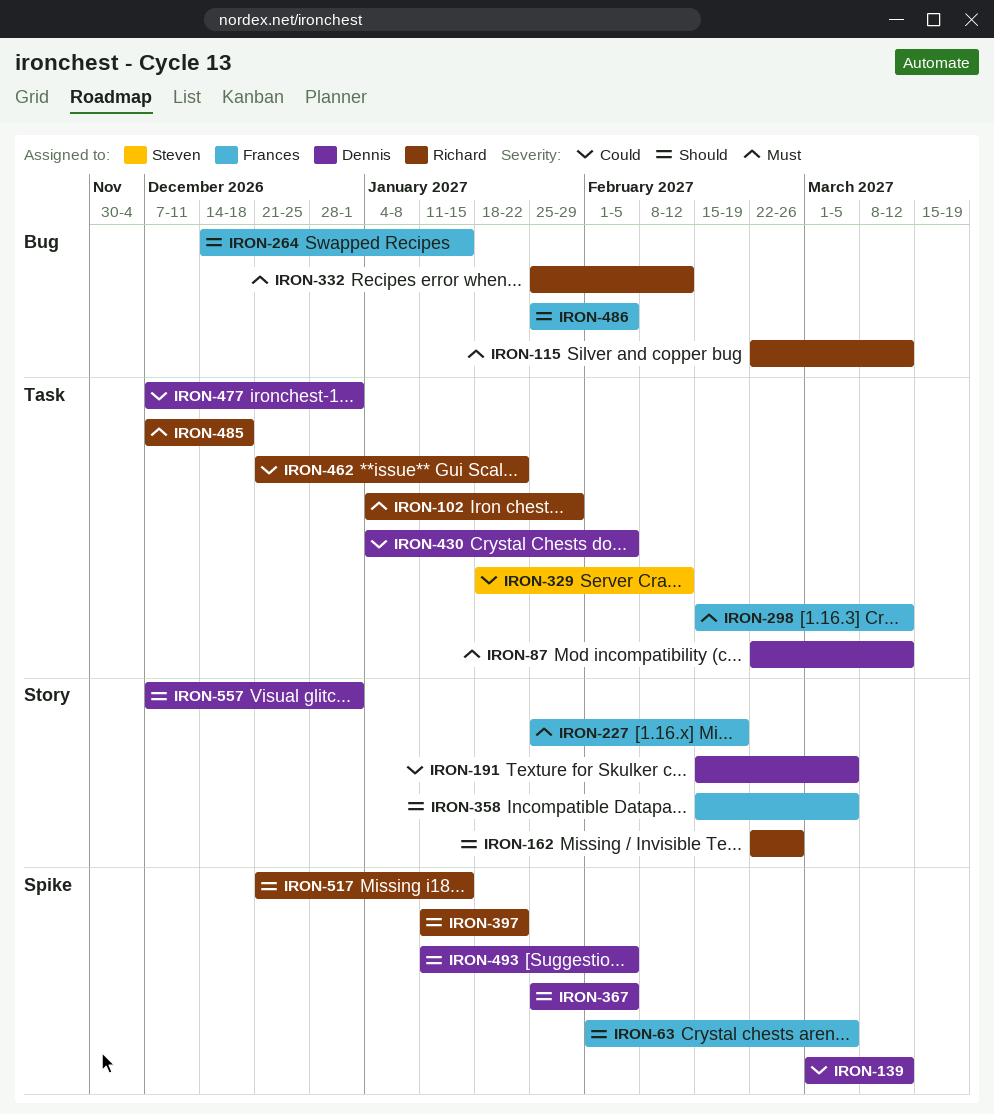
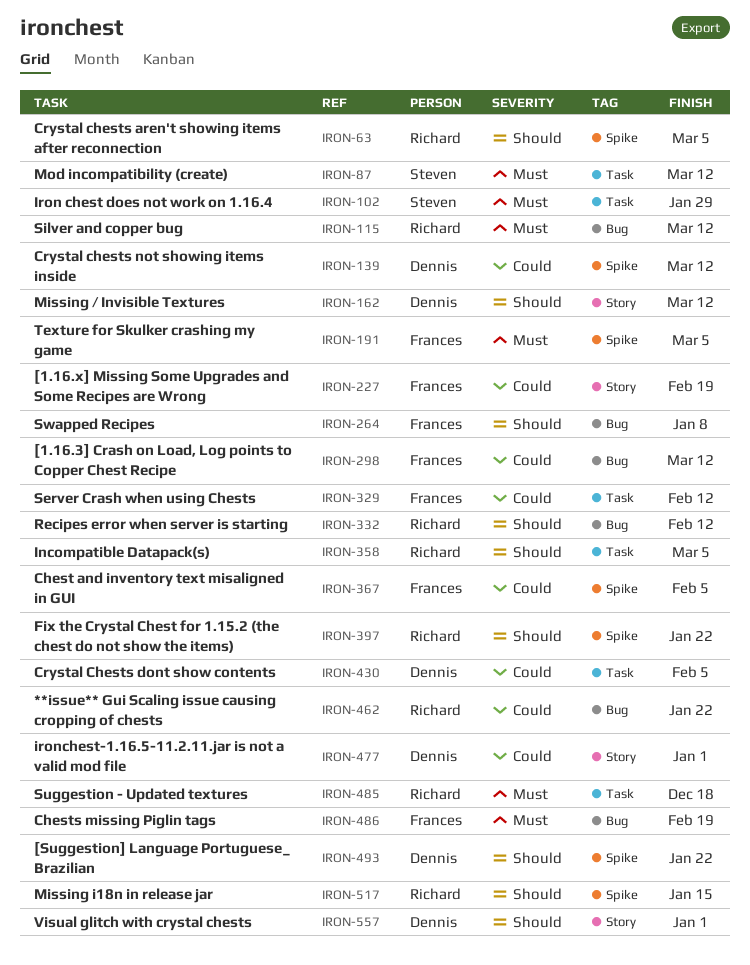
IRON-63, owner: Frances -> Richard
IRON-87, owner: Dennis -> Steven
IRON-102, owner: Richard -> Steven
IRON-162, owner: Richard -> Dennis
IRON-162, due: Feb 26 -> Mar 12
IRON-191, owner: Dennis -> Frances
IRON-191, priority: Could -> Must
IRON-191, label: Story -> Spike
IRON-227, priority: Must -> Could
IRON-264, due: Jan 15 -> Jan 8
IRON-298, priority: Must -> Could
IRON-298, label: Task -> Bug
IRON-329, owner: Steven -> Frances
IRON-332, priority: Must -> Should
IRON-358, owner: Frances -> Richard
IRON-358, label: Story -> Task
IRON-367, owner: Dennis -> Frances
IRON-367, priority: Should -> Could
IRON-462, label: Task -> Bug
IRON-477, label: Task -> Story
IRON-486, priority: Should -> Must
IRON-486, due: Feb 5 -> Feb 19
IRON-493, due: Feb 5 -> Jan 22

